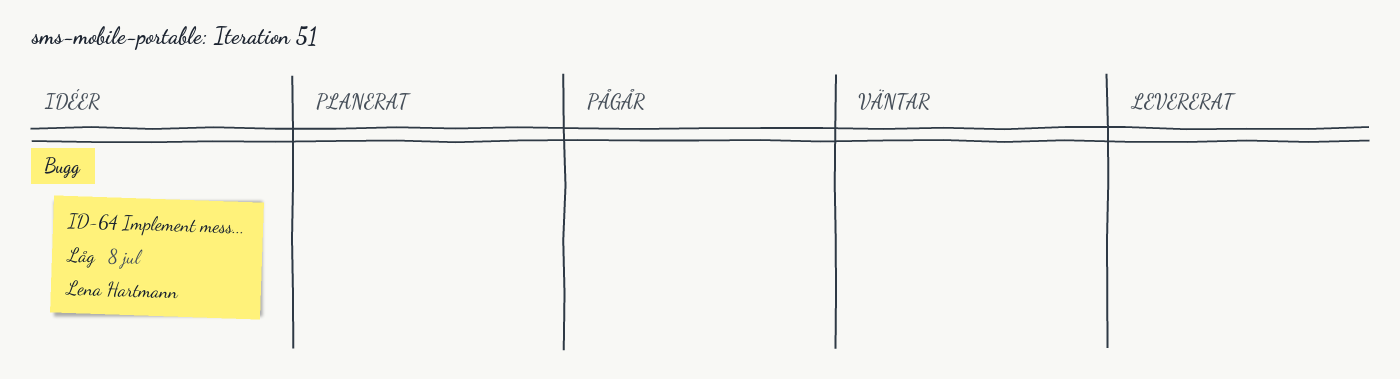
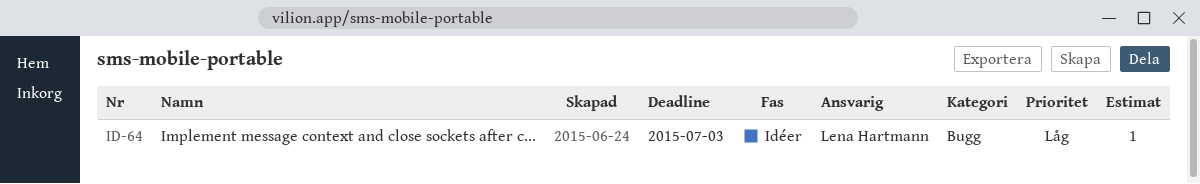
ID-64, due: Jul 8 -> Jul 3

